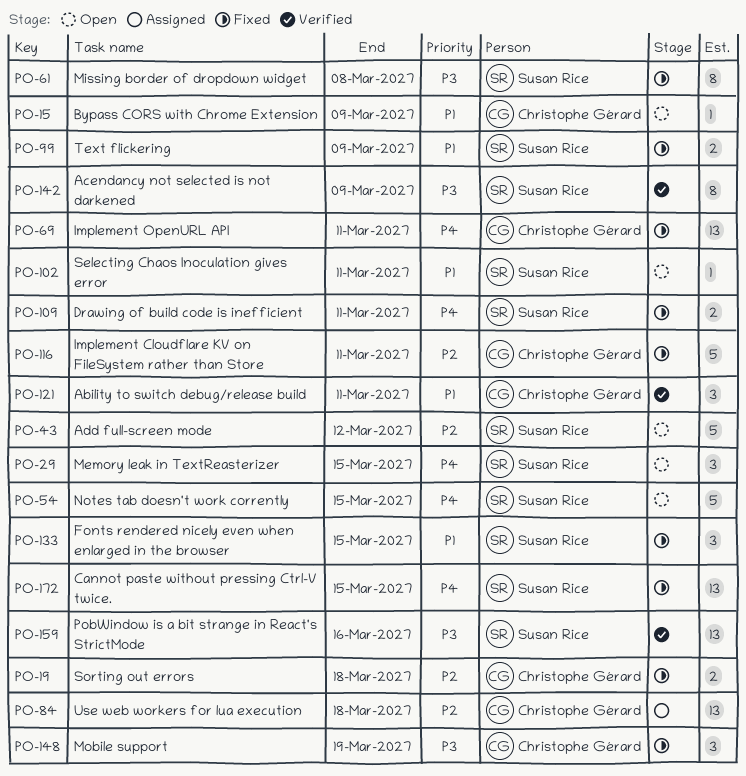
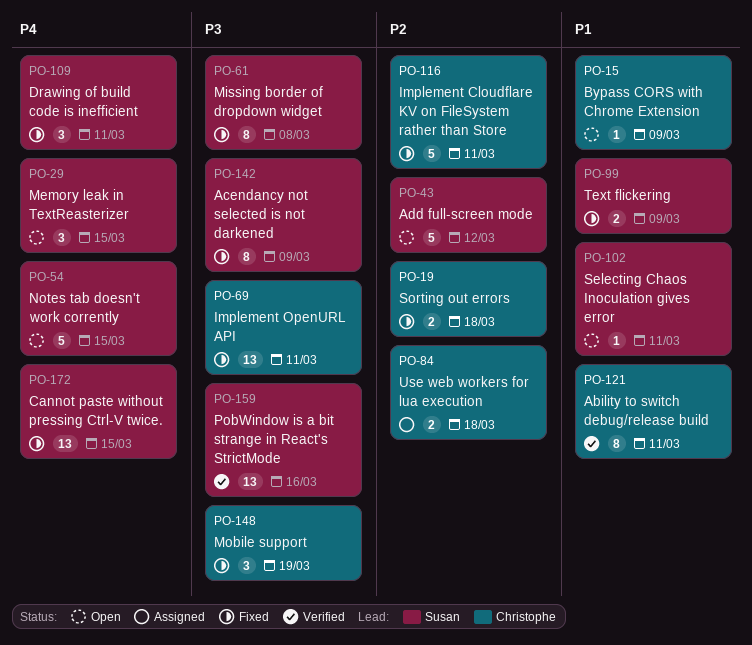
PO-69, priority: P4 -> P3
PO-84, estimate: 13 -> 2
PO-109, estimate: 2 -> 3
PO-121, estimate: 3 -> 8
PO-133: present -> none
PO-142, status: Verified -> Fixed

